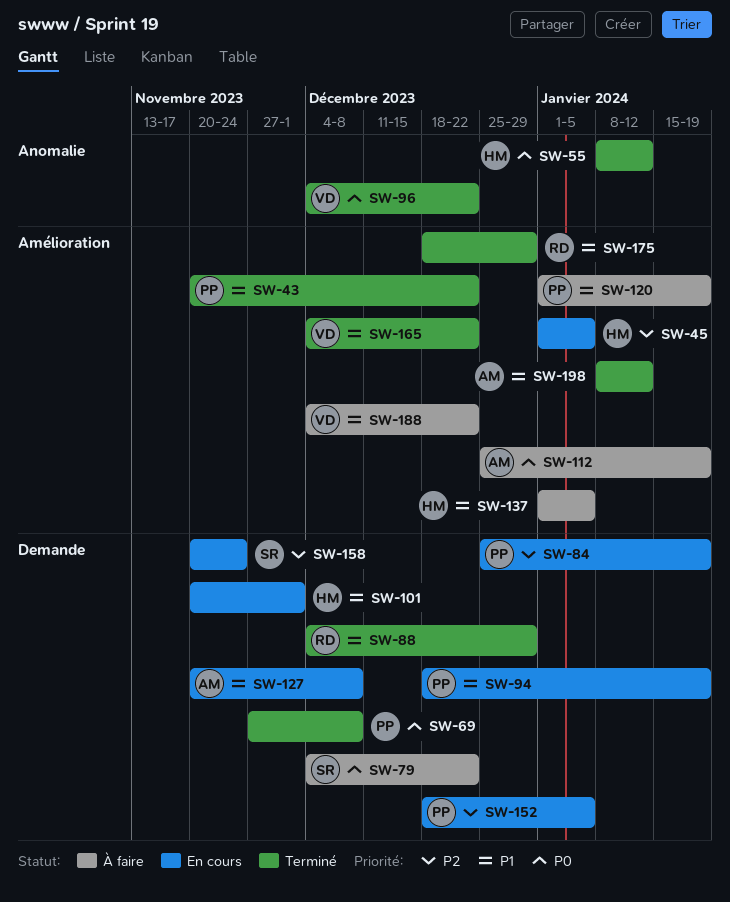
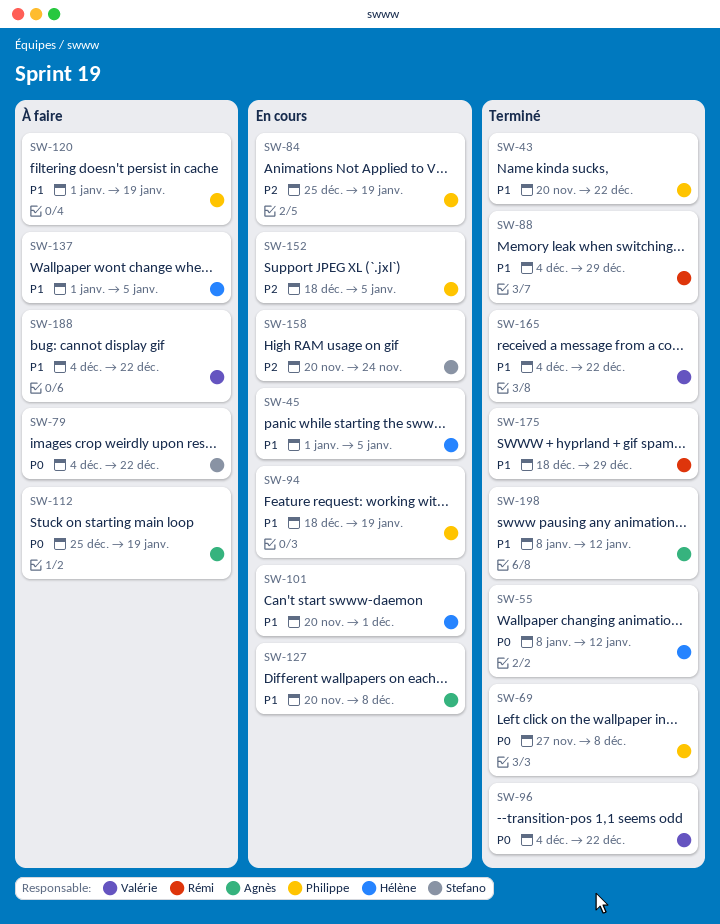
SW-45, priority: P2 -> P1

